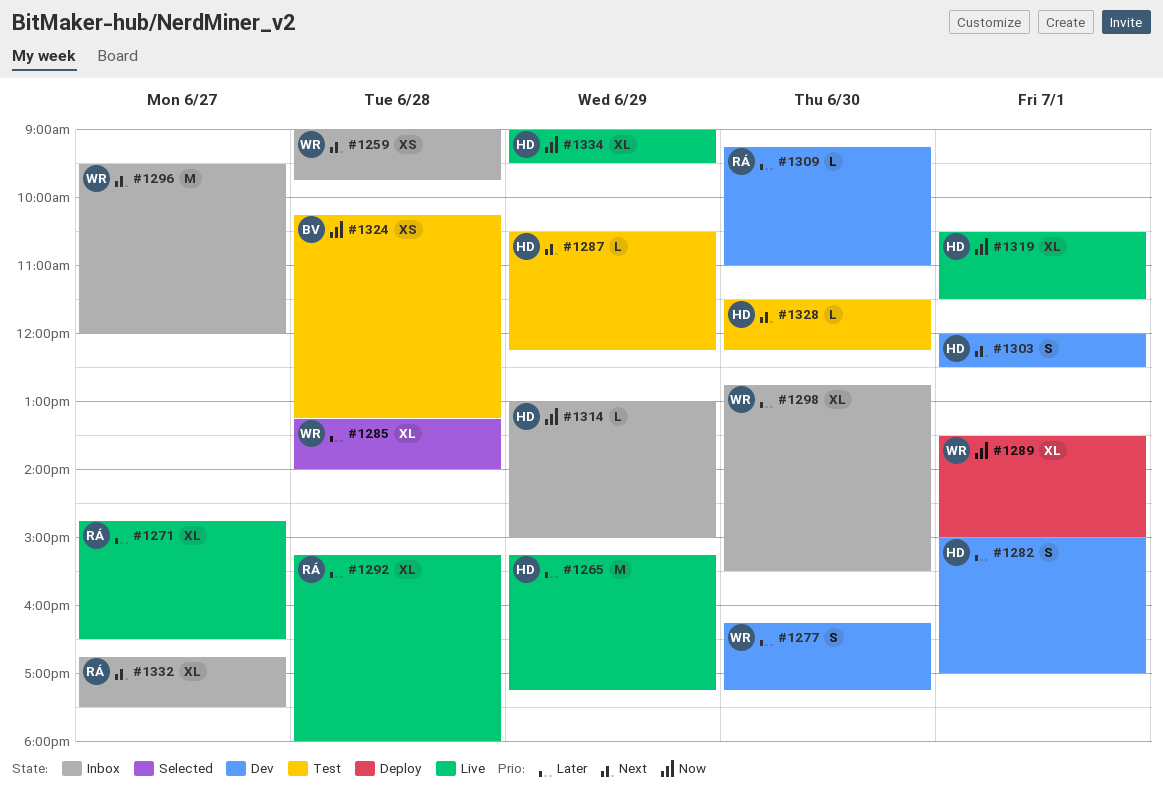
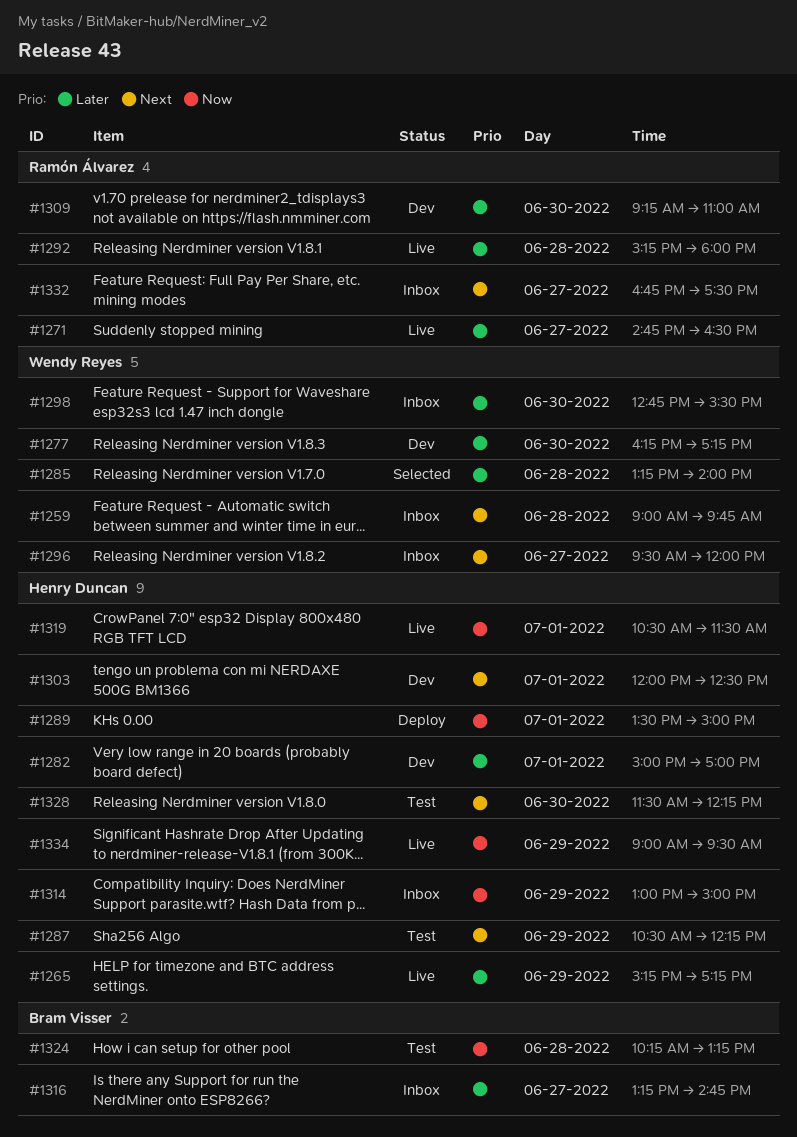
#1289, owner: Wendy Reyes -> Henry Duncan
#1316: none -> present

